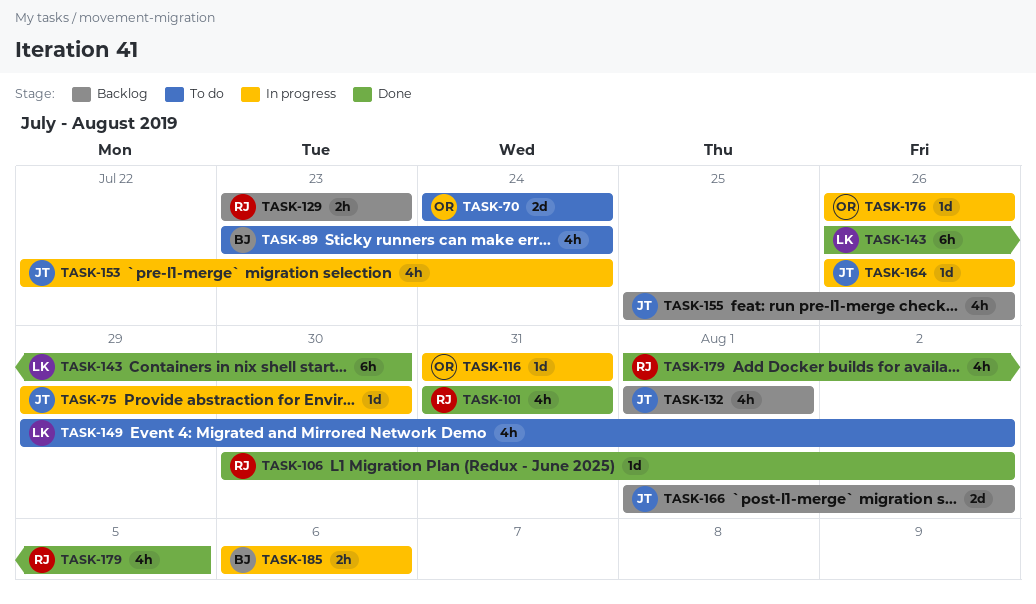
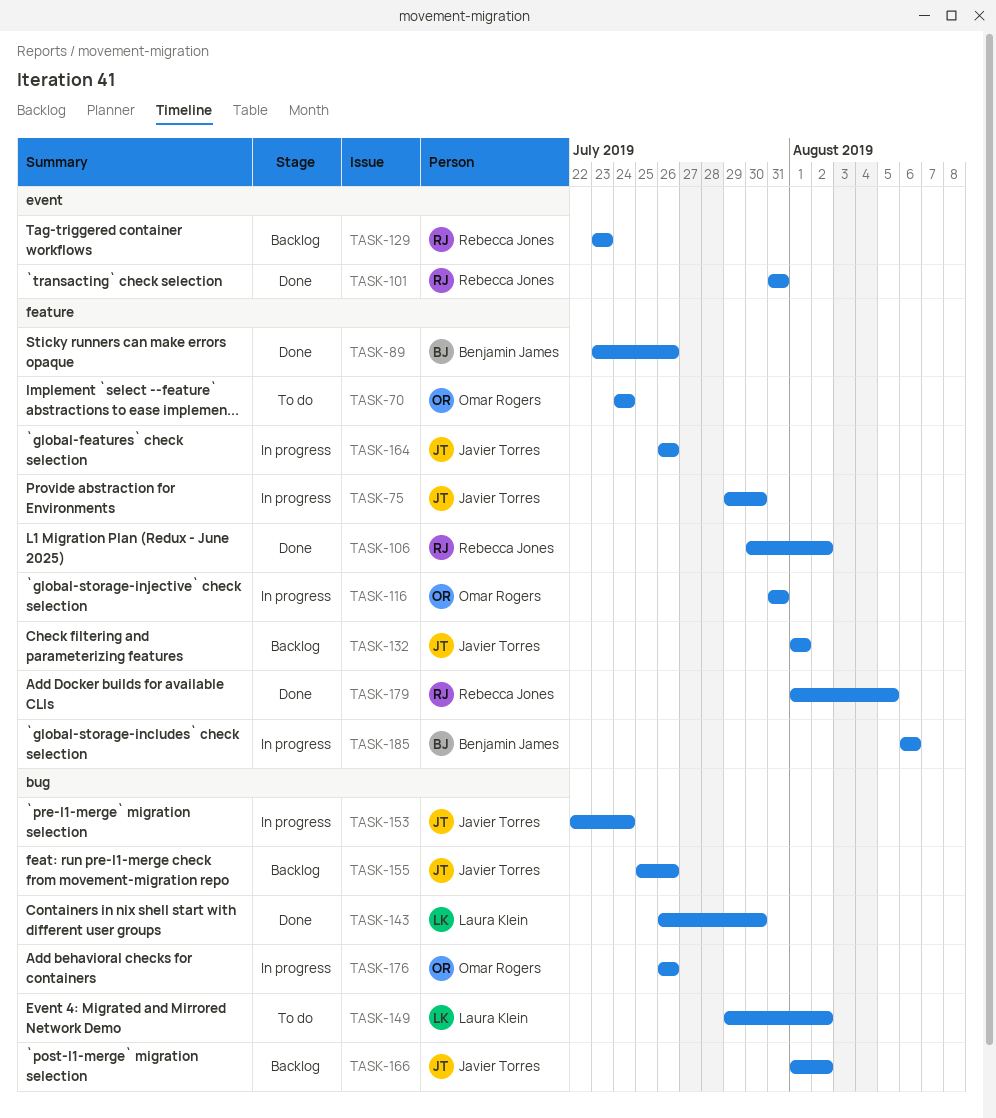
TASK-89, status: To do -> Done
TASK-89, due: Jul 24 -> Jul 26

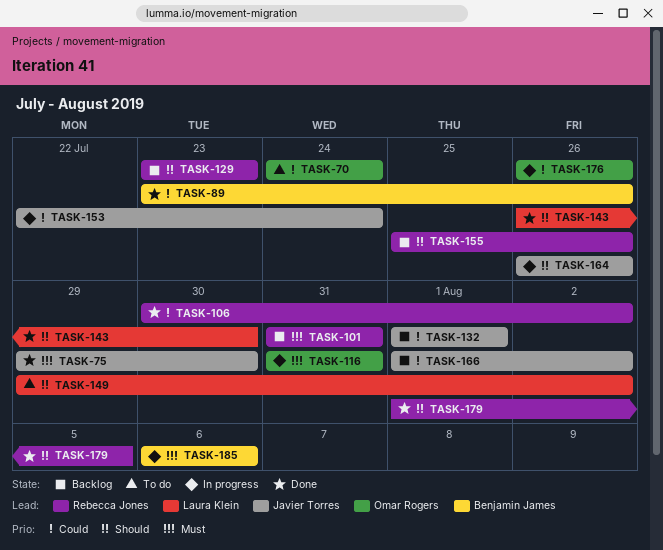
TASK-75, status: In progress -> Done
TASK-101, status: Done -> Backlog
TASK-155, owner: Javier Torres -> Rebecca Jones

